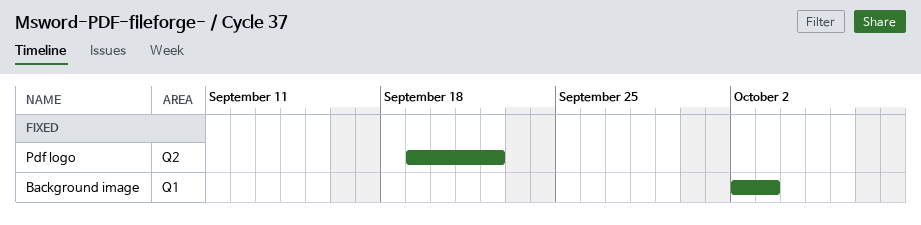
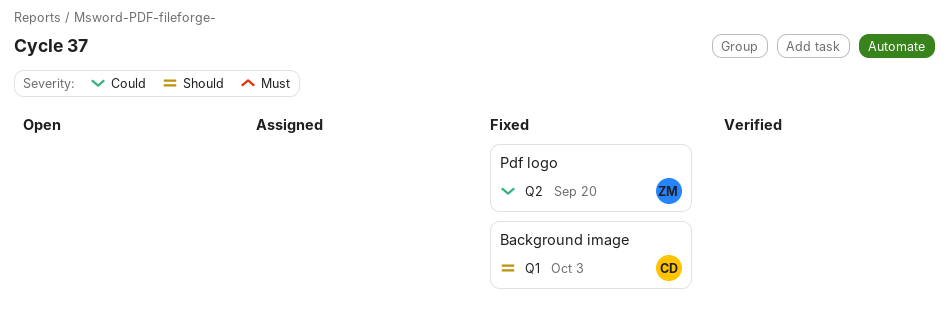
Pdf logo, due: Sep 22 -> Sep 20

